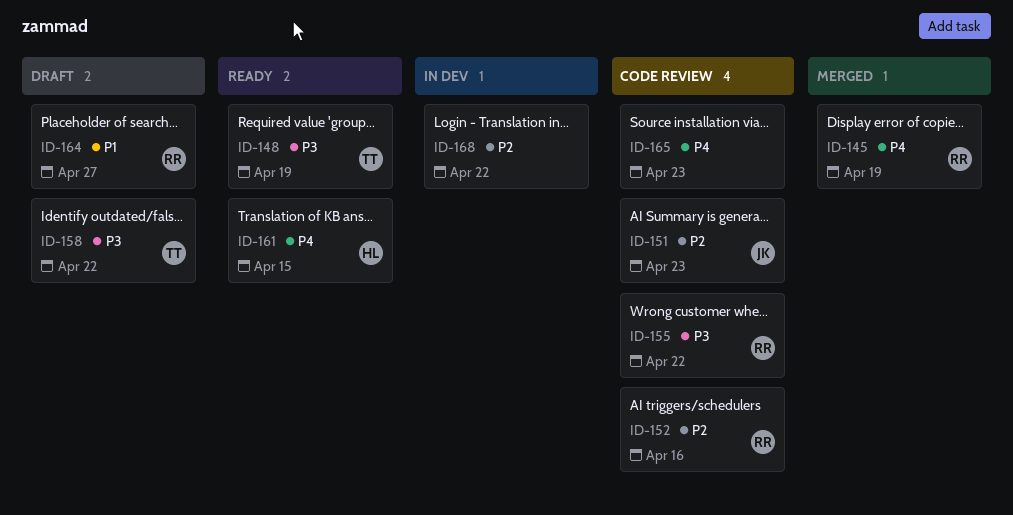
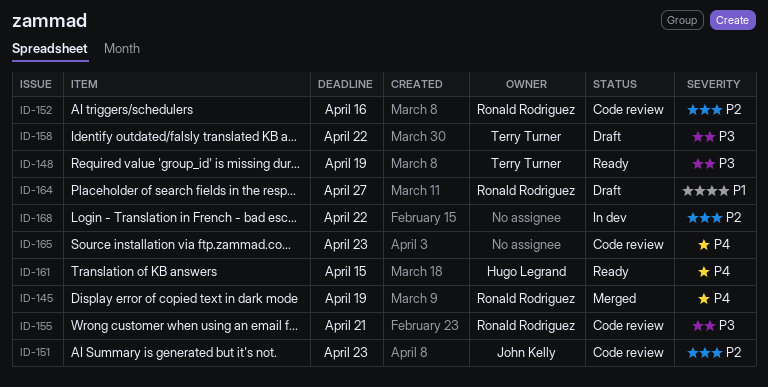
ID-155, due: Apr 22 -> Apr 21

